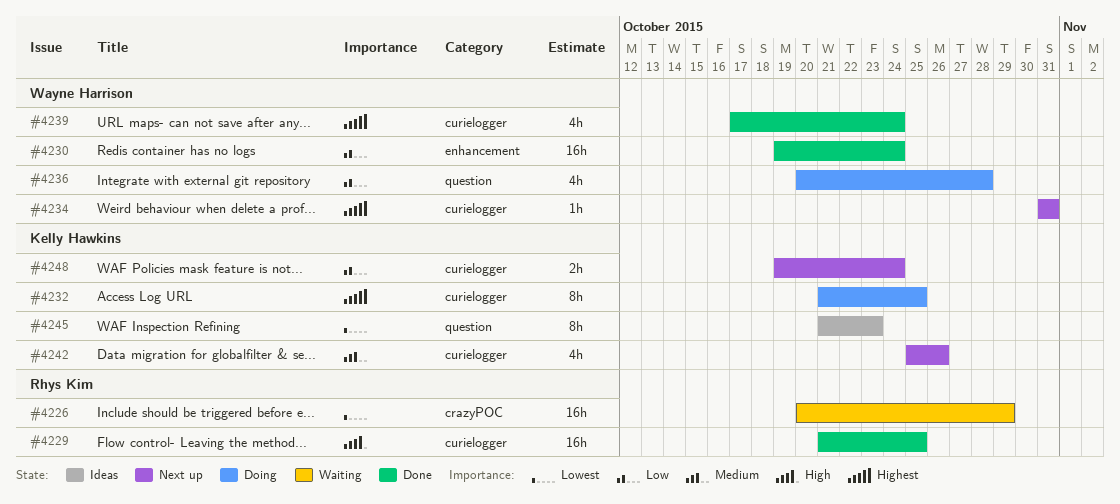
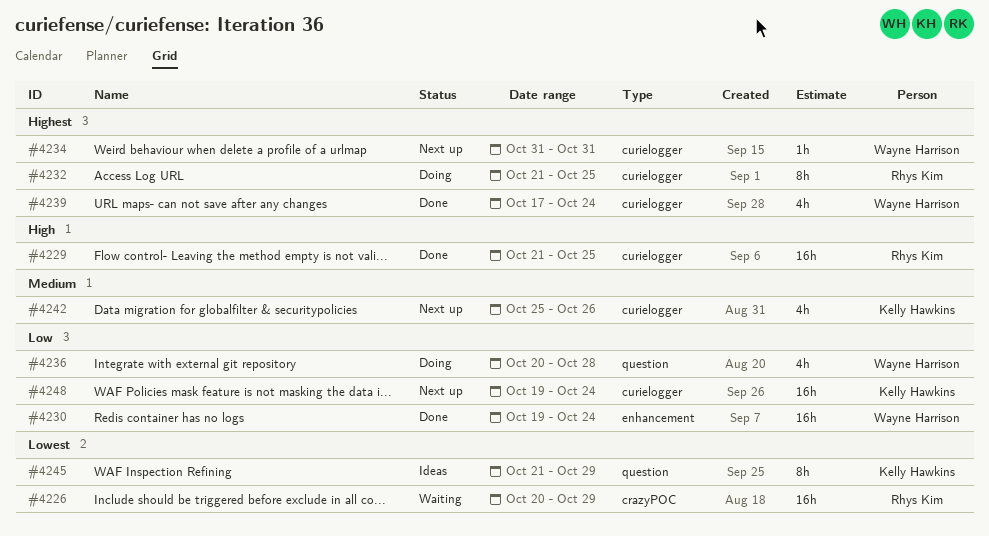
#4232, owner: Kelly Hawkins -> Rhys Kim
#4245, due: Oct 23 -> Oct 29
#4248, estimate: 2h -> 16h

